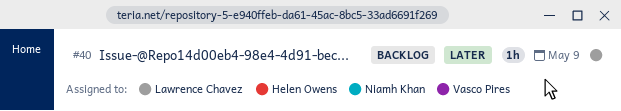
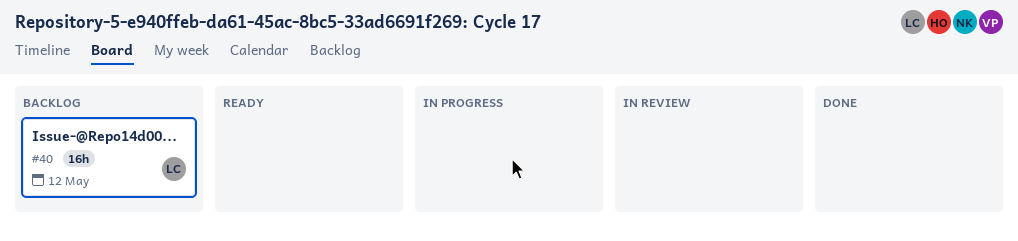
#40, estimate: 1h -> 16h
#40, due: May 9 -> May 12

